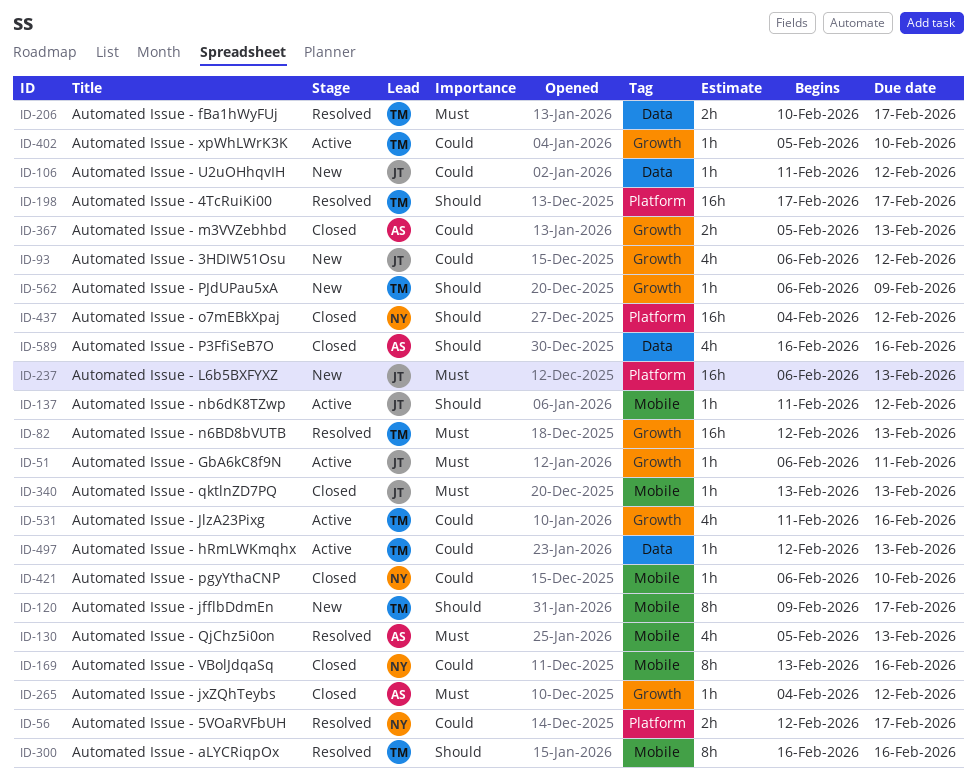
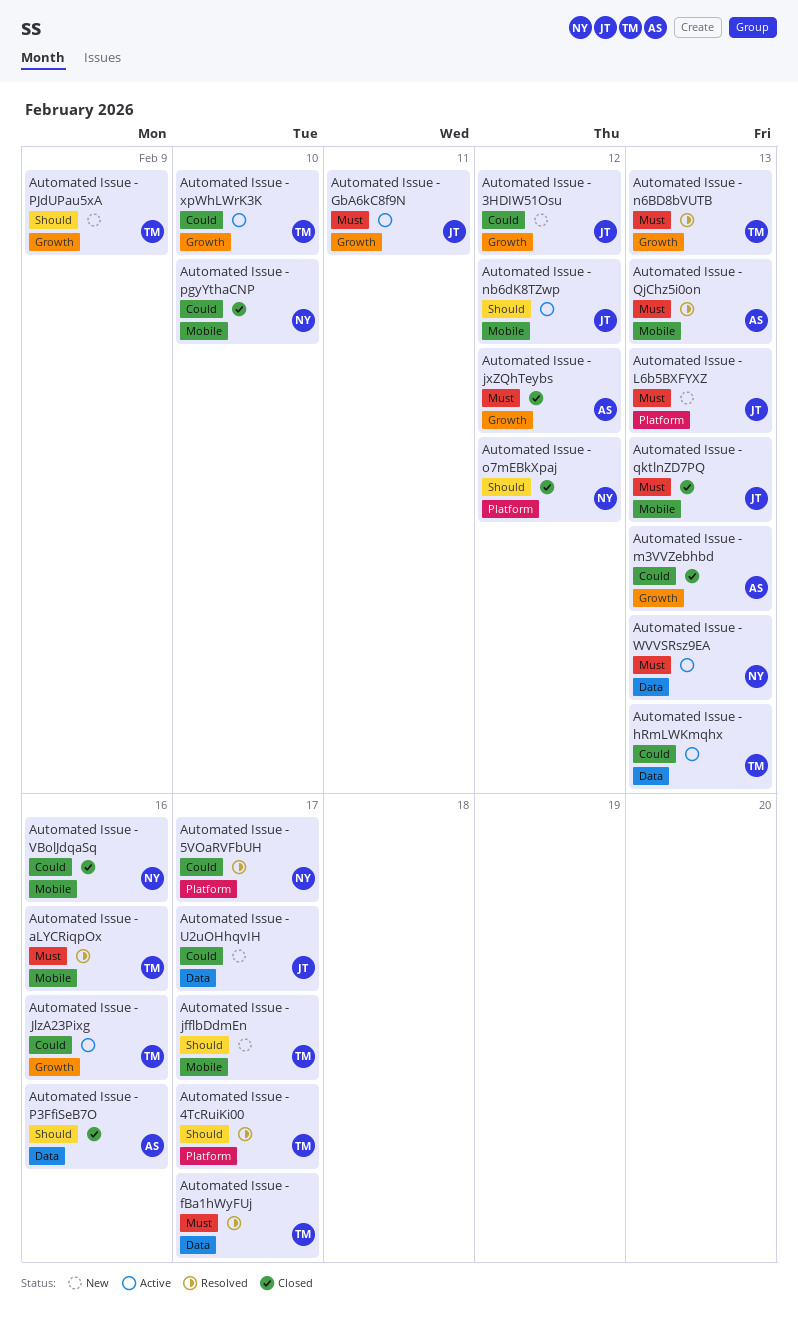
Automated Issue - aLYCRiqpOx, priority: Should -> Must
Automated Issue - U2uOHhqvIH, due: Feb 12 -> Feb 17
Automated Issue - WVVSRsz9EA: none -> present

